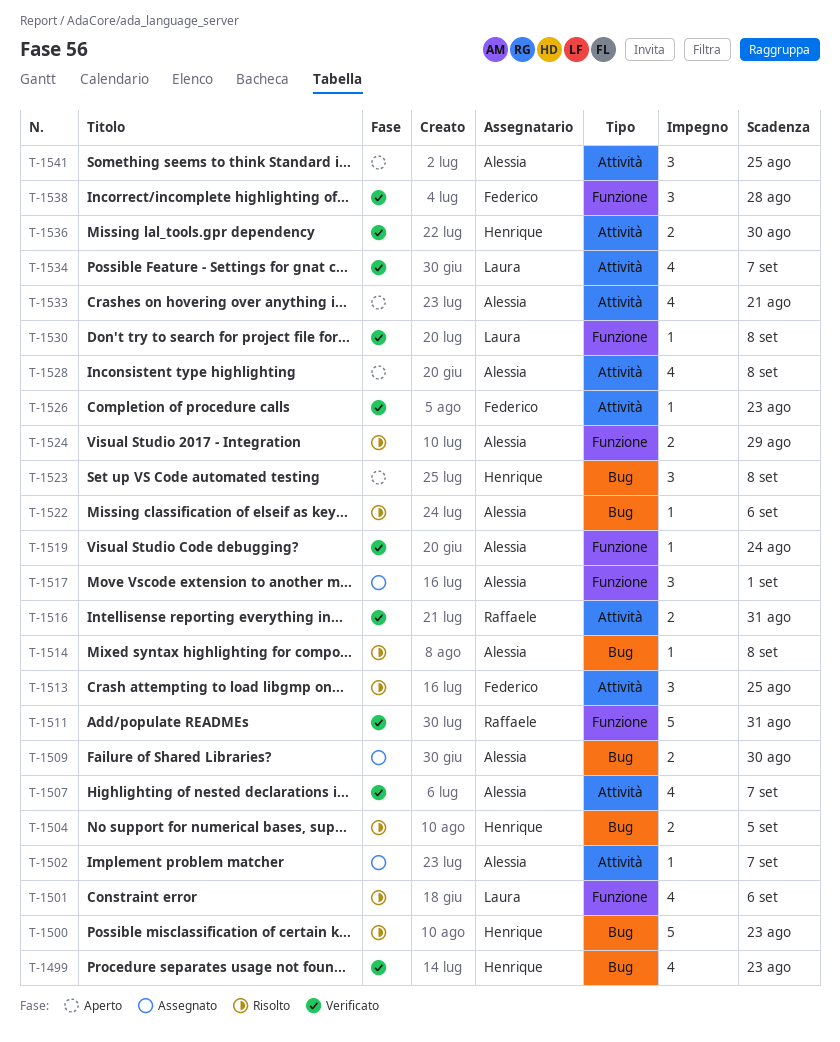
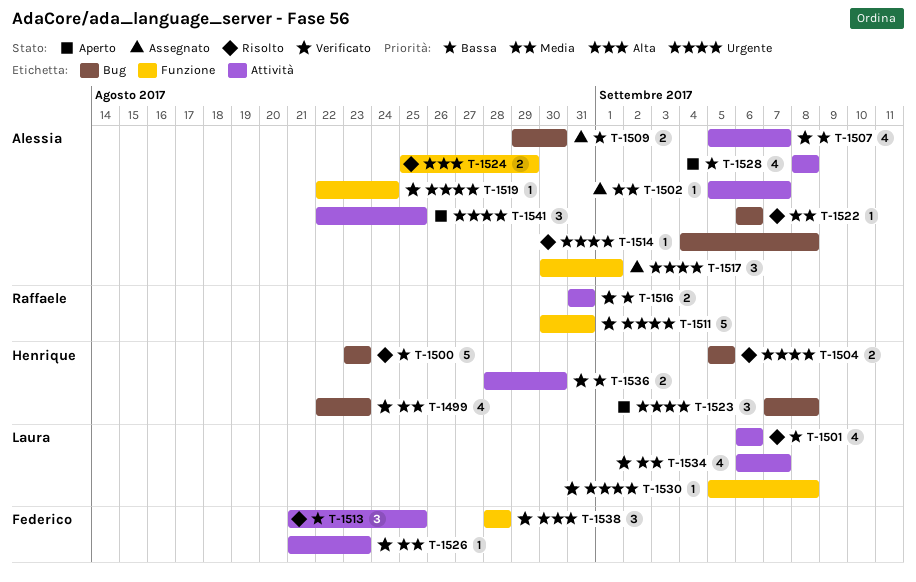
T-1501, label: Funzione -> Attività
T-1533: present -> none

